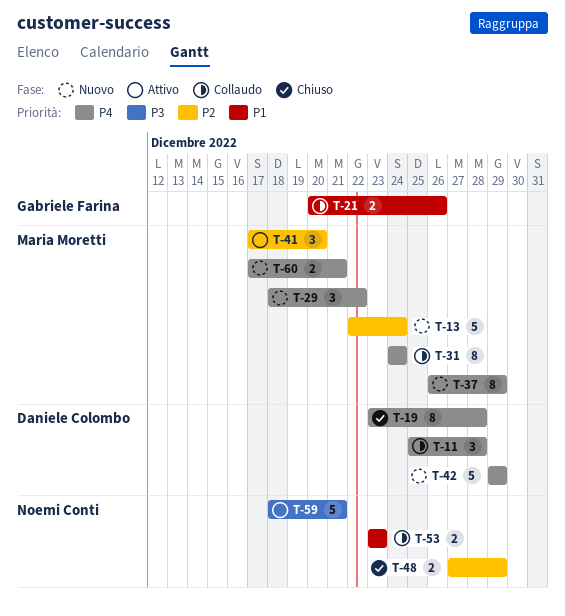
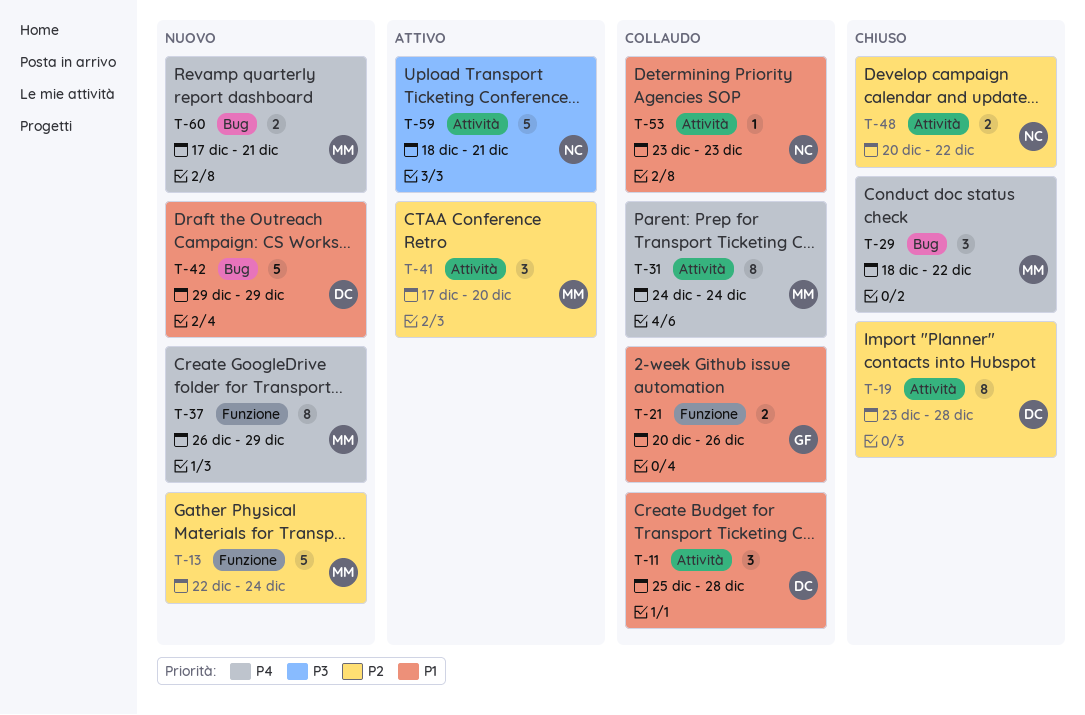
T-11, priority: P4 -> P1
T-19, priority: P4 -> P2
T-29, status: Nuovo -> Chiuso
T-42, priority: P4 -> P1
T-48, start: Dec 27 -> Dec 20
T-48, due: Dec 29 -> Dec 22
T-53, estimate: 2 -> 1

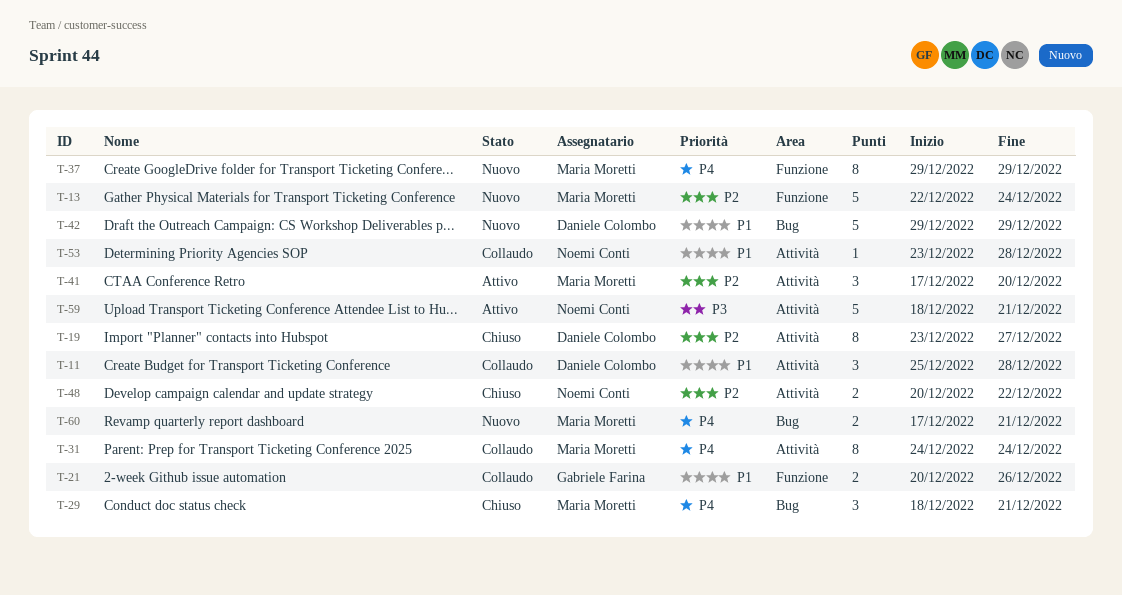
T-19, due: Dec 28 -> Dec 27
T-29, due: Dec 22 -> Dec 21
T-37, start: Dec 26 -> Dec 29
T-53, due: Dec 23 -> Dec 28

